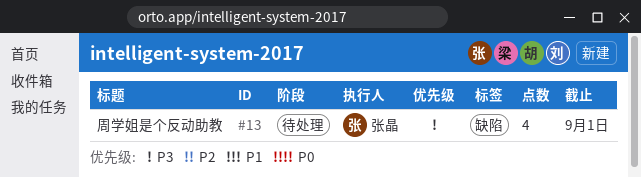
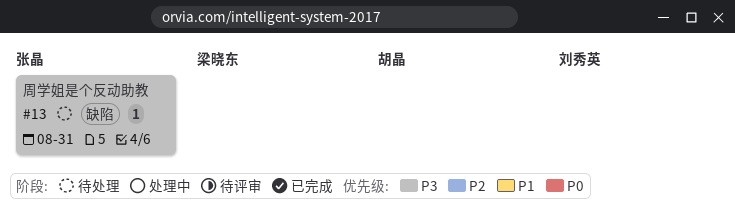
#13, estimate: 4 -> 1
#13, due: Sep 1 -> Aug 31

